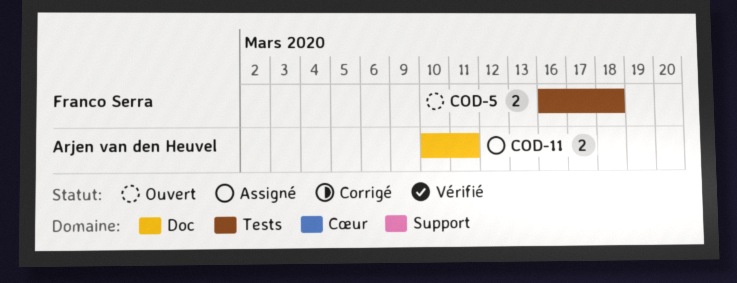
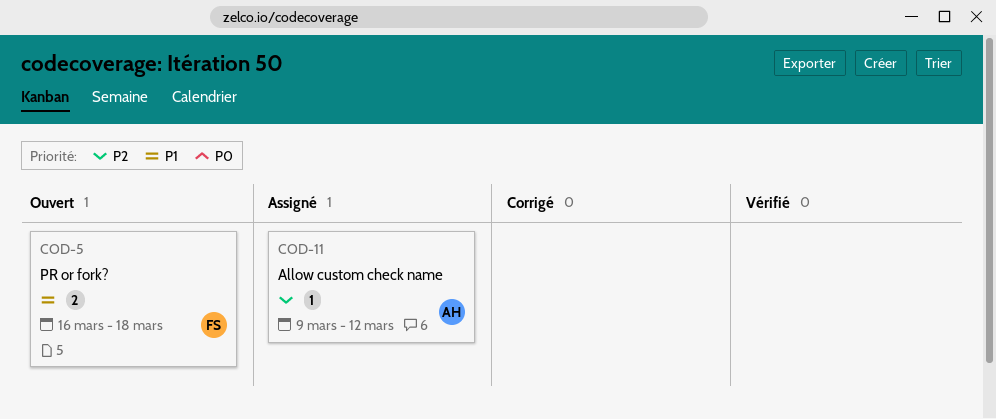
COD-11, estimate: 2 -> 1
COD-11, start: Mar 10 -> Mar 9
COD-11, due: Mar 11 -> Mar 12

